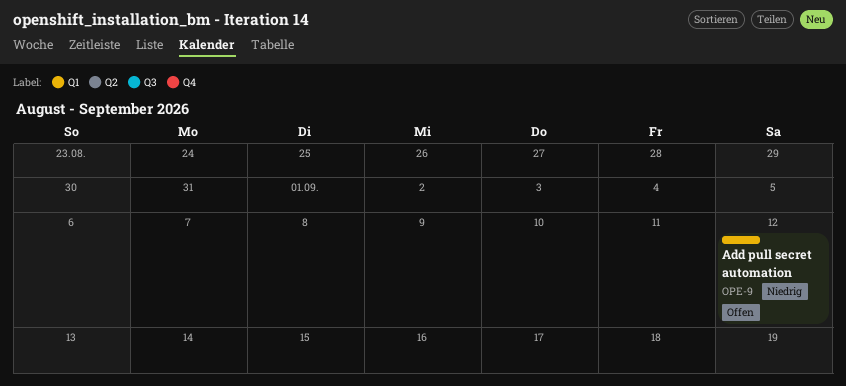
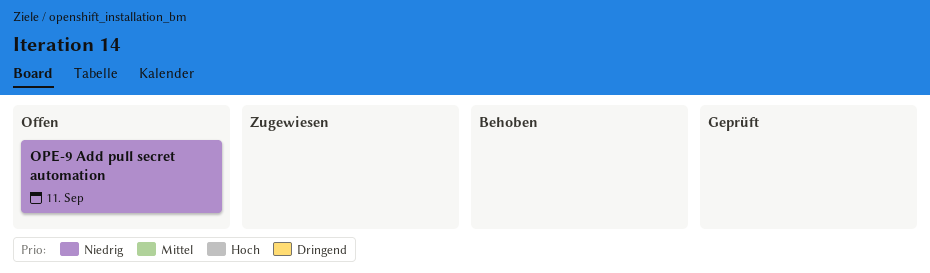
OPE-9, due: Sep 12 -> Sep 11

